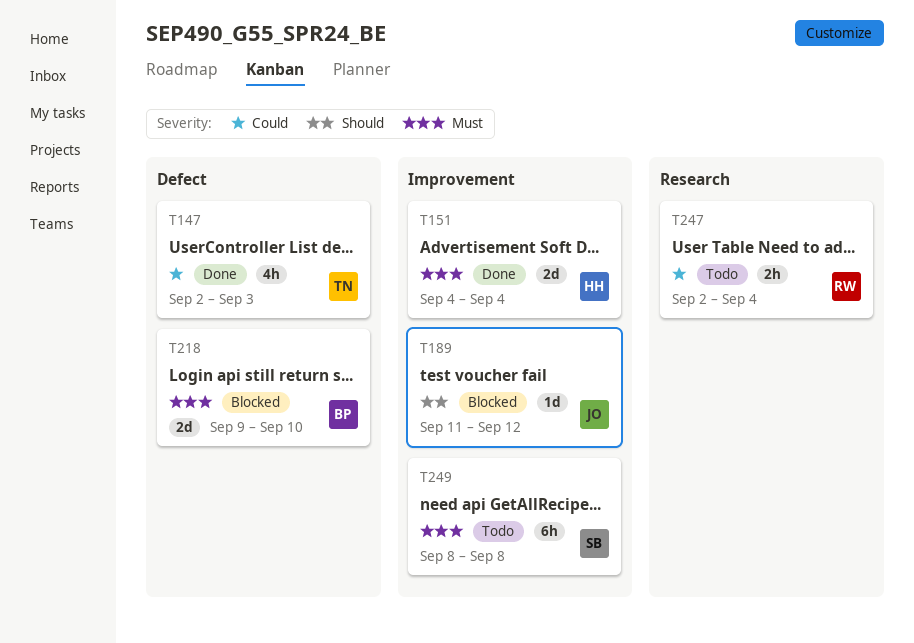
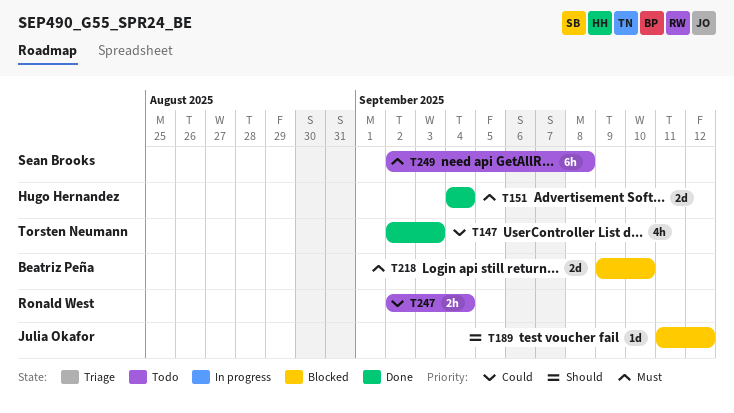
T249, start: Sep 8 -> Sep 2

